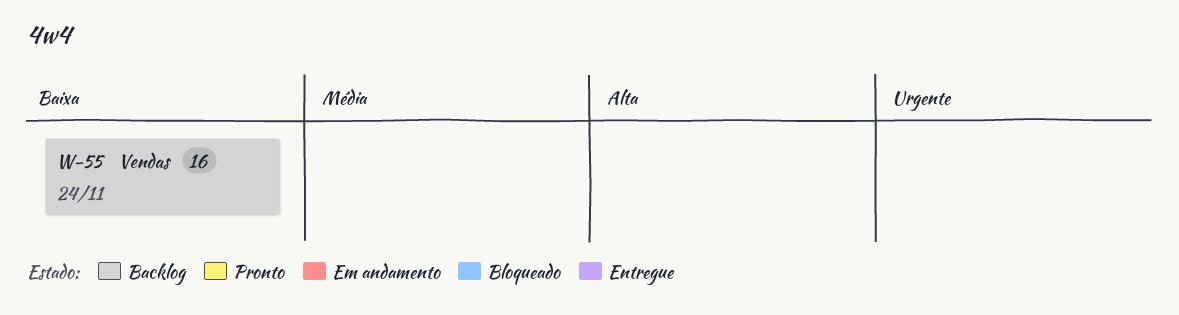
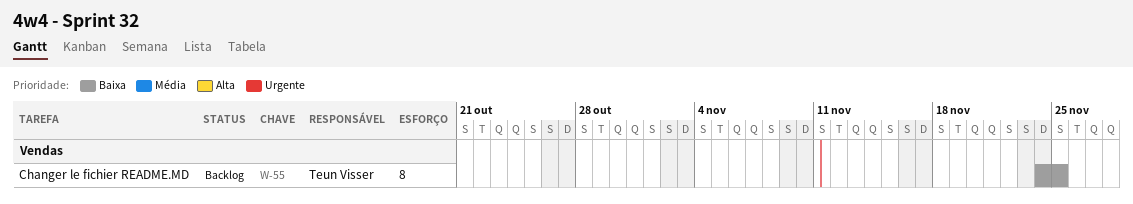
W-55, estimate: 16 -> 8
W-55, due: Nov 24 -> Nov 25

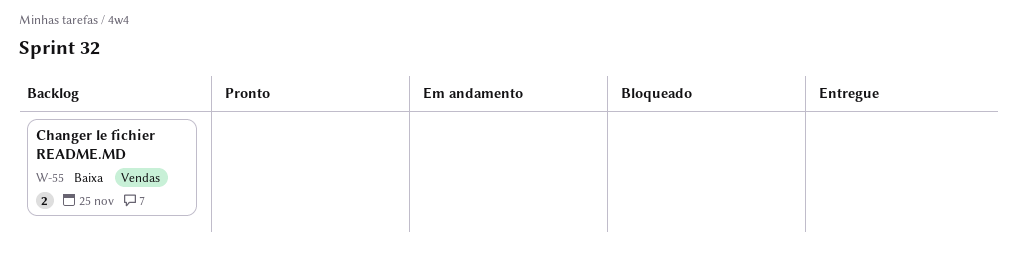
W-55, estimate: 8 -> 2

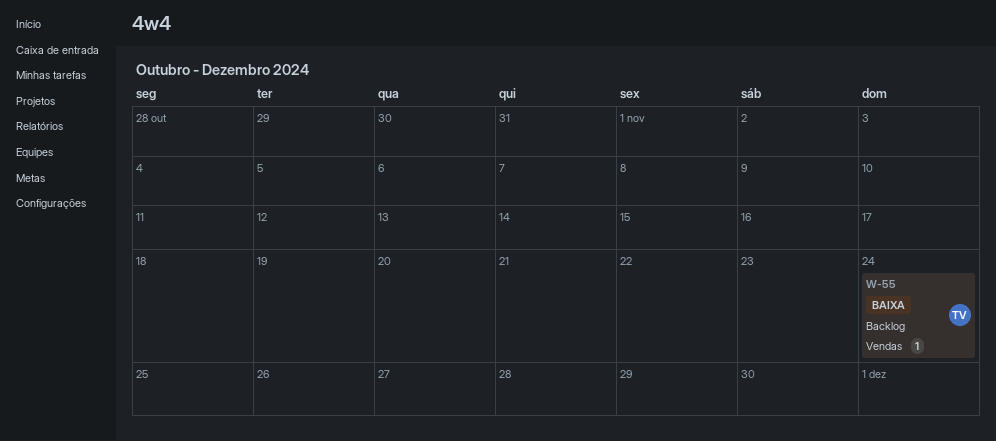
W-55, estimate: 2 -> 1
W-55, due: Nov 25 -> Nov 24

